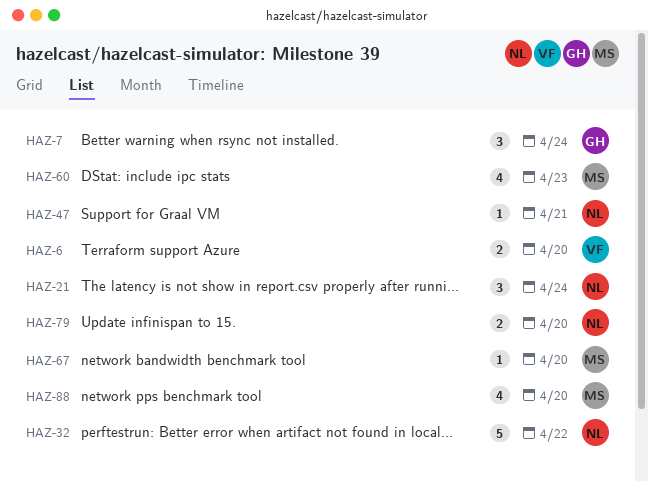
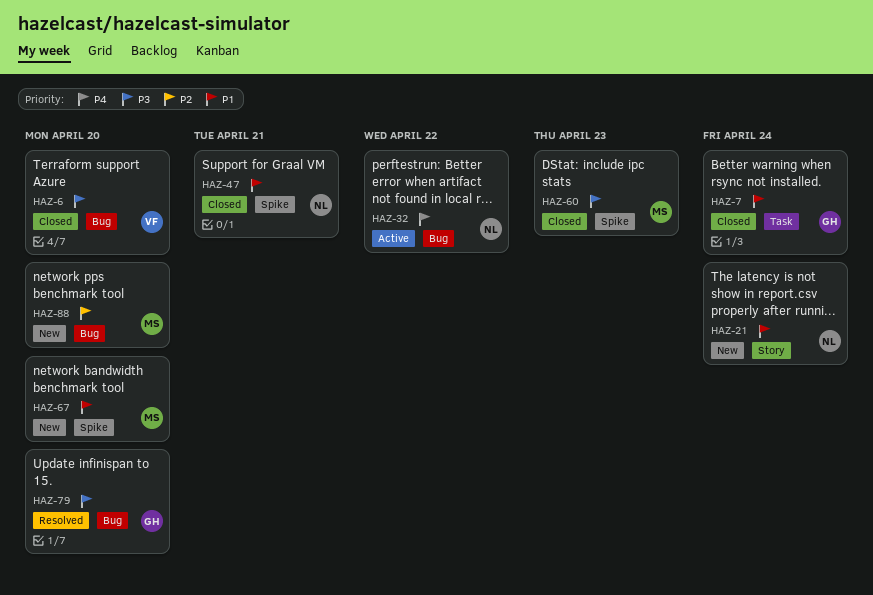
HAZ-79, owner: NL -> GH

